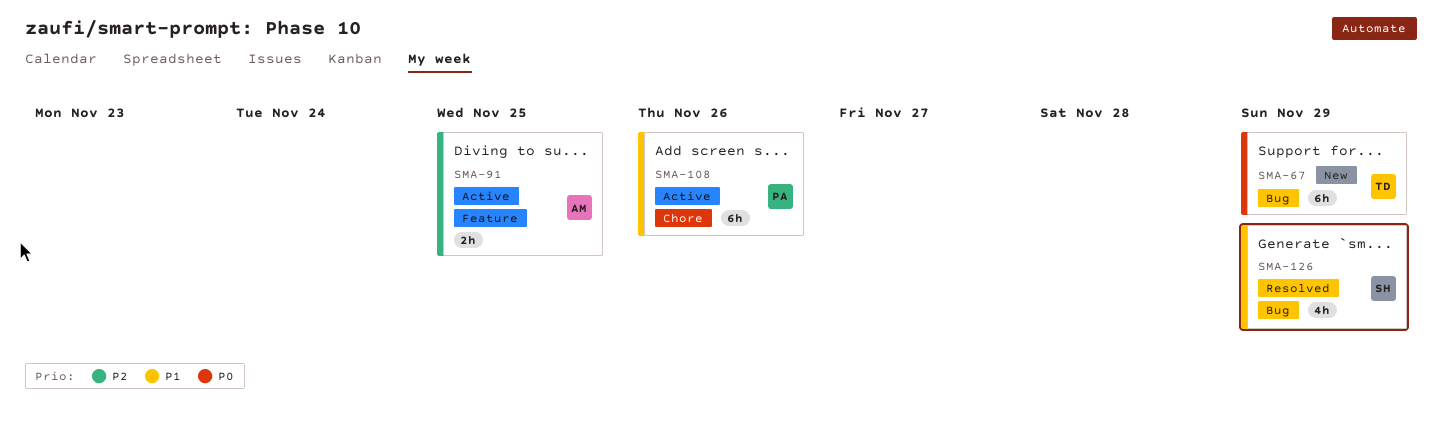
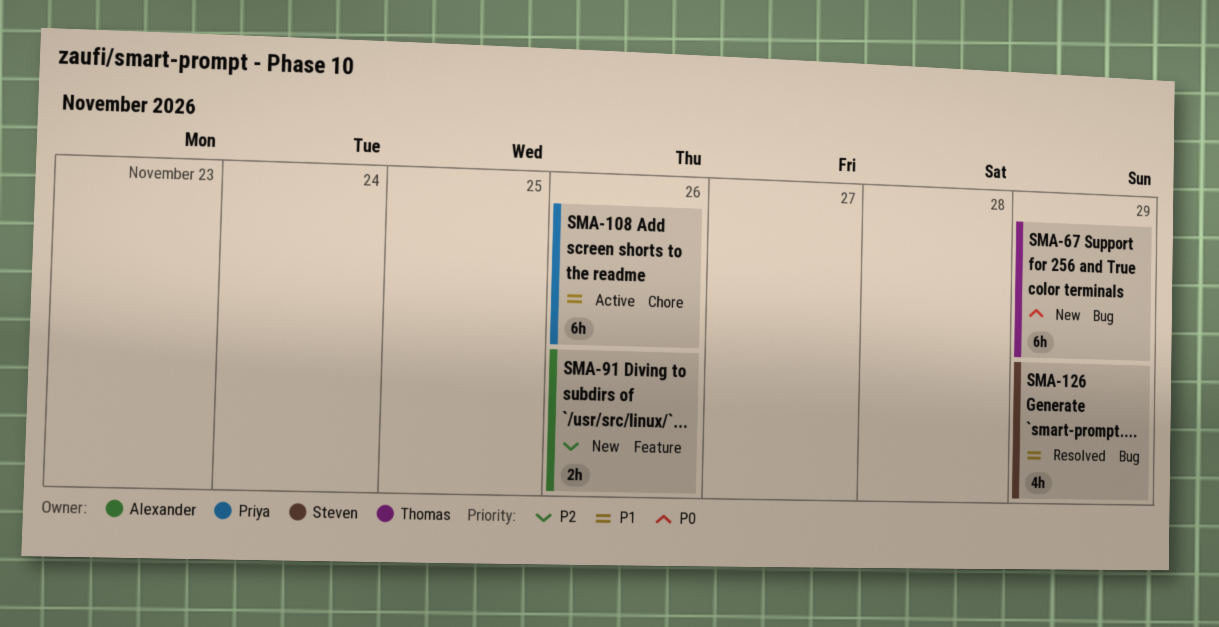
SMA-91, status: Active -> New
SMA-91, due: Nov 25 -> Nov 26

